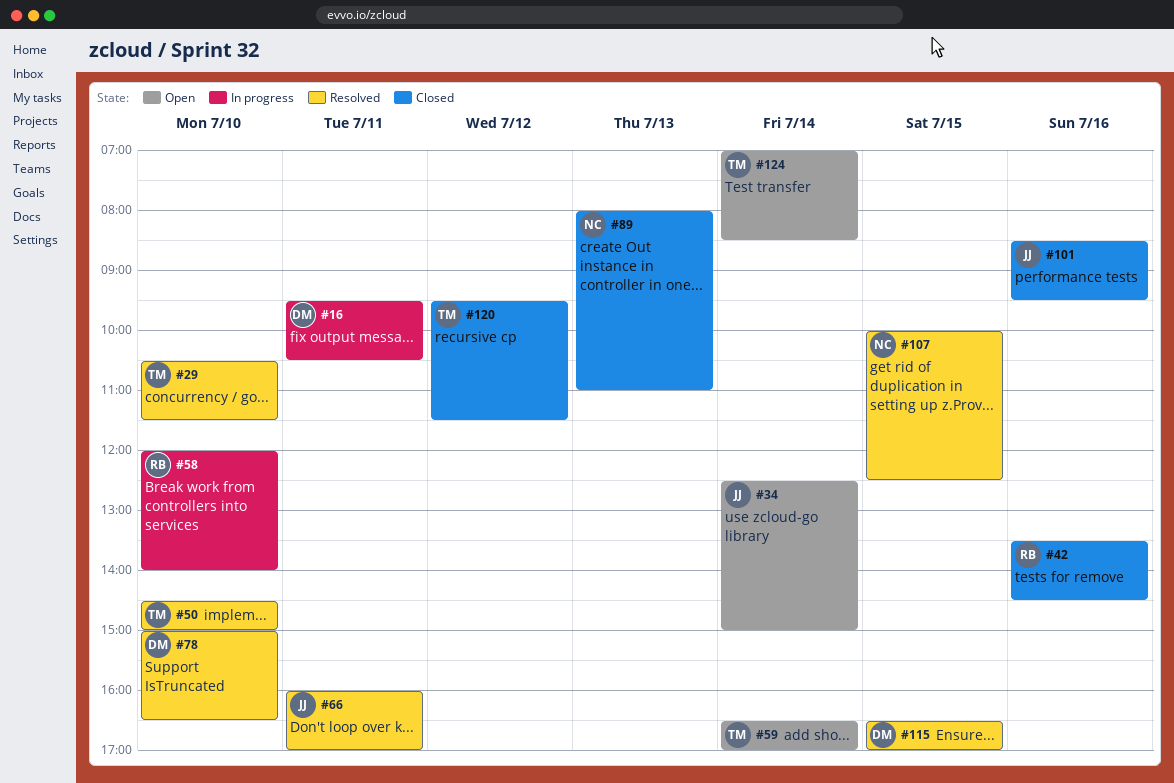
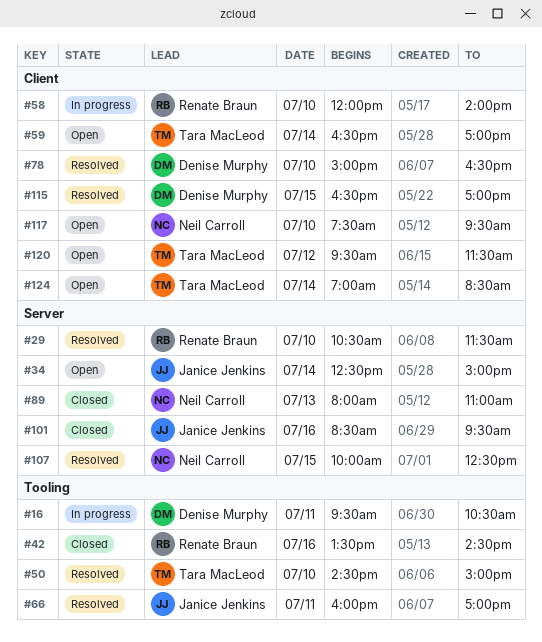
#29, owner: Tara MacLeod -> Renate Braun
#117: none -> present
#120, status: Closed -> Open

